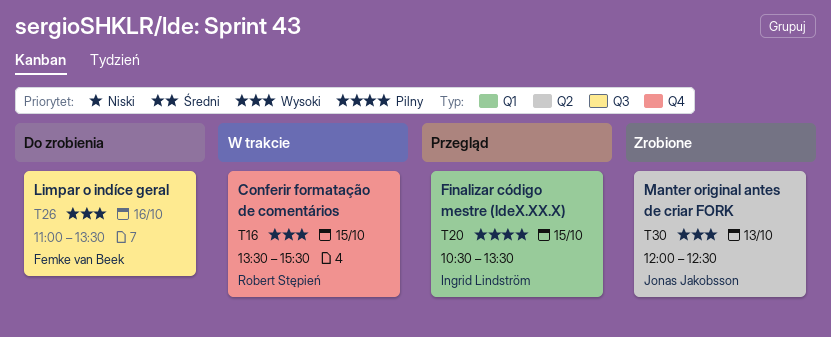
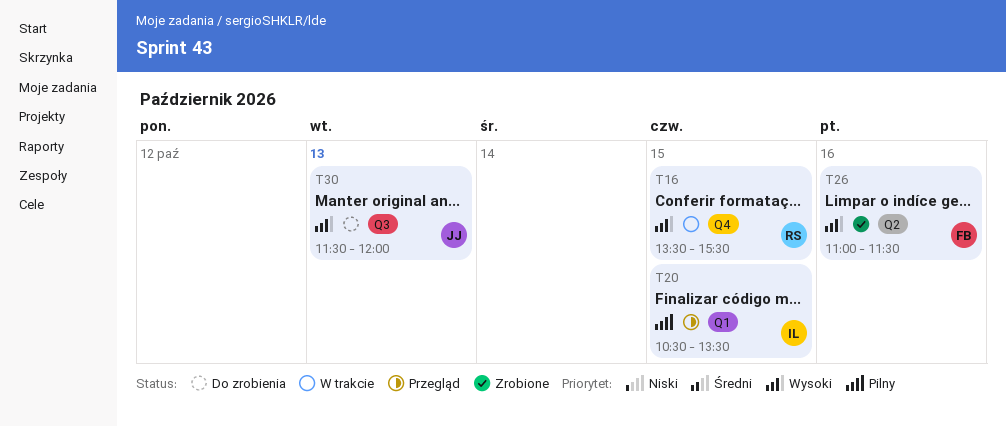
T26, status: Do zrobienia -> Zrobione
T26, label: Q3 -> Q2
T26, ends: 13:30 -> 11:30
T30, status: Zrobione -> Do zrobienia
T30, label: Q2 -> Q3
T30, begins: 12:00 -> 11:30
T30, ends: 12:30 -> 12:00

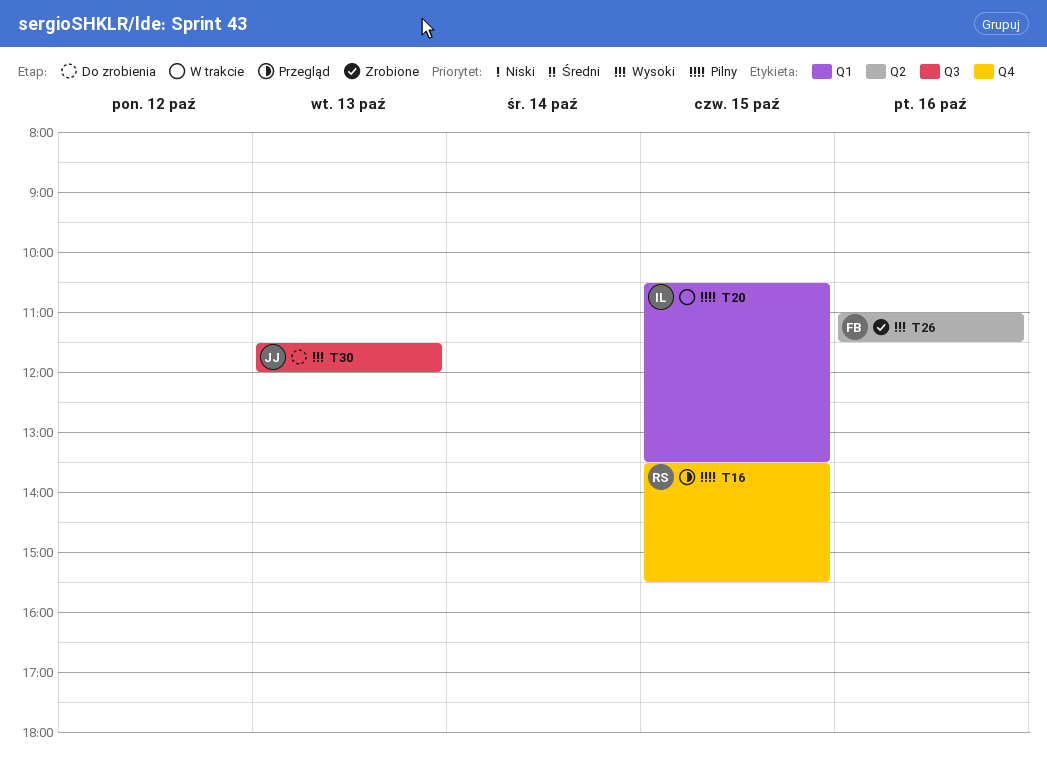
T16, status: W trakcie -> Przegląd
T16, priority: Wysoki -> Pilny
T20, status: Przegląd -> W trakcie

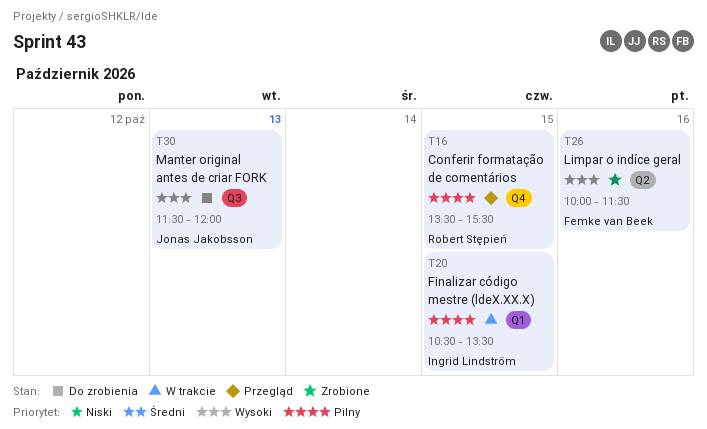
T26, begins: 11:00 -> 10:00

